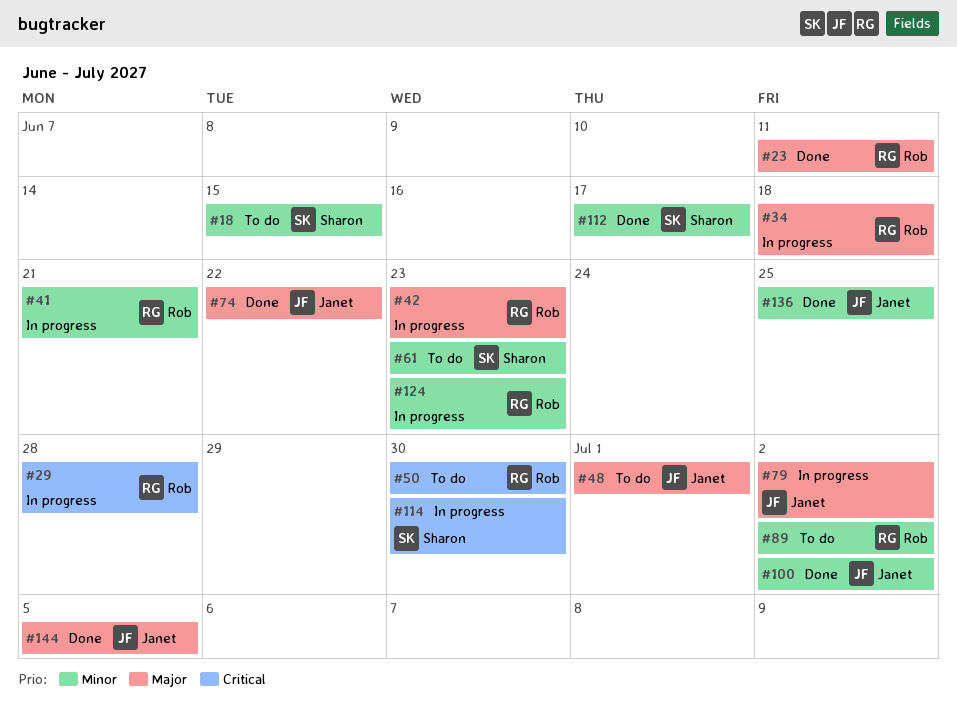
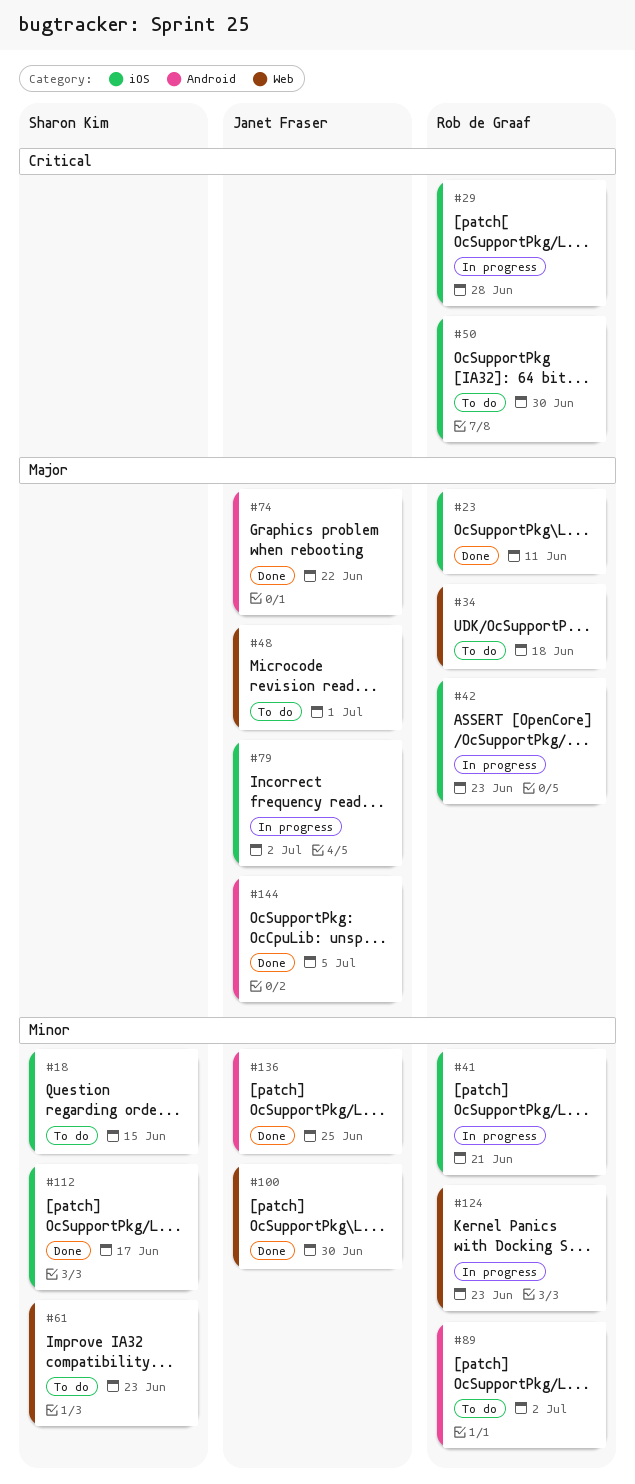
#34, status: In progress -> To do
#100, due: Jul 2 -> Jun 30
#114: present -> none

